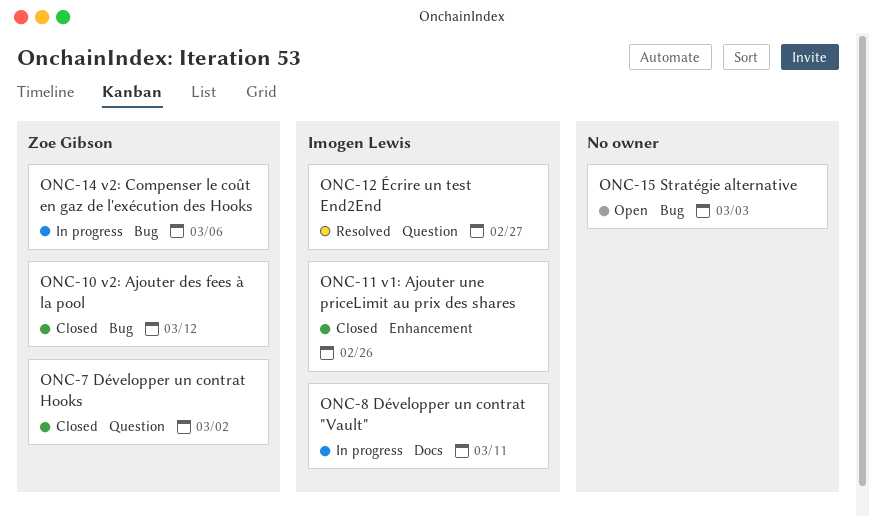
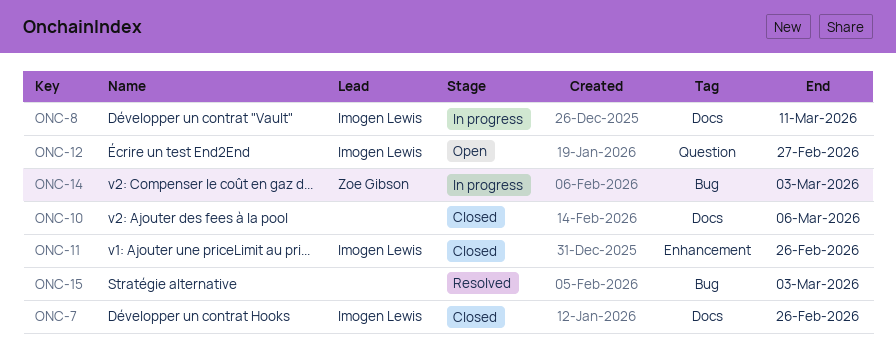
ONC-7, owner: Zoe Gibson -> Imogen Lewis
ONC-7, label: Question -> Docs
ONC-7, due: Mar 2 -> Feb 26
ONC-10, owner: Zoe Gibson -> none
ONC-10, label: Bug -> Docs
ONC-10, due: Mar 12 -> Mar 6
ONC-12, status: Resolved -> Open
ONC-14, due: Mar 6 -> Mar 3
ONC-15, status: Open -> Resolved

